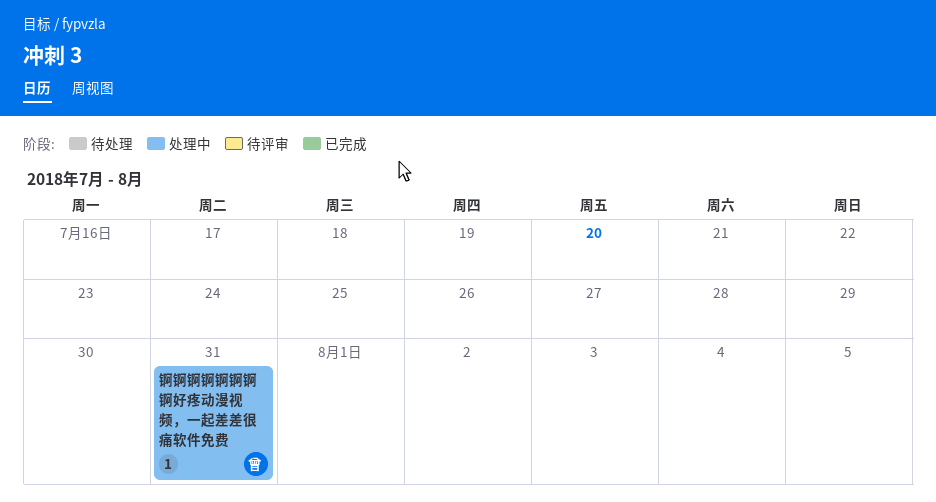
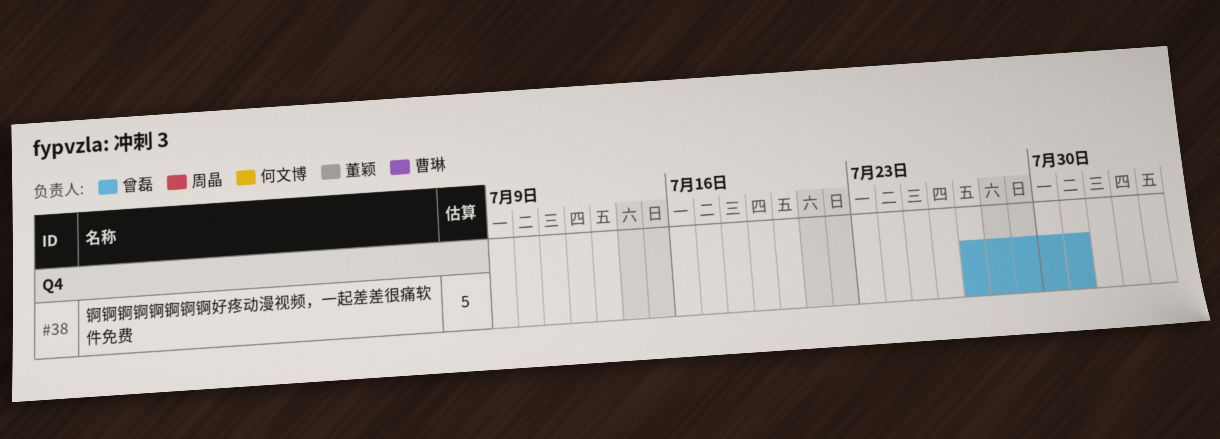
锕锕锕锕锕锕锕锕好疼动漫视频，一起差差很痛软件免费, estimate: 1 -> 5

